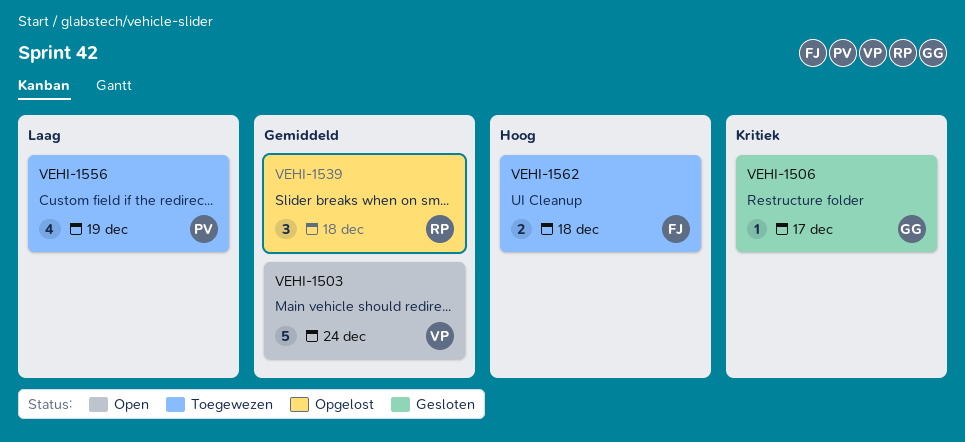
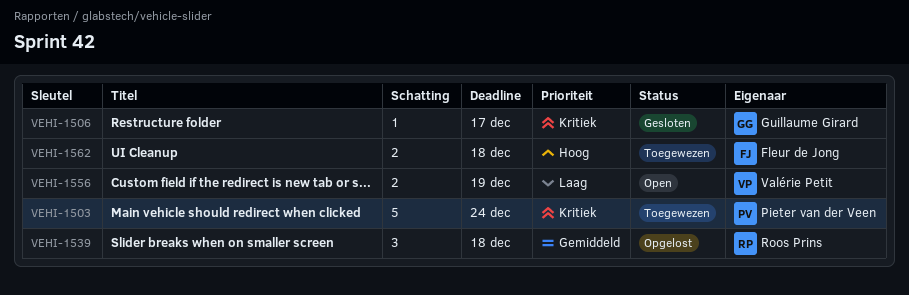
VEHI-1503, status: Open -> Toegewezen
VEHI-1503, owner: Valérie Petit -> Pieter van der Veen
VEHI-1503, priority: Gemiddeld -> Kritiek
VEHI-1556, status: Toegewezen -> Open
VEHI-1556, owner: Pieter van der Veen -> Valérie Petit
VEHI-1556, estimate: 4 -> 2

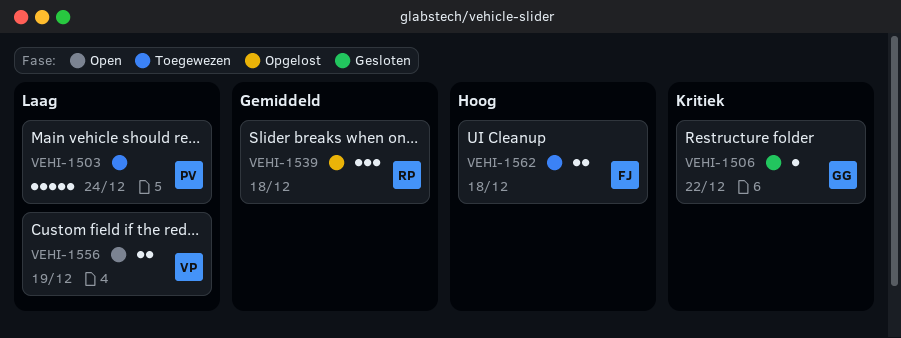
VEHI-1503, priority: Kritiek -> Laag
VEHI-1506, due: Dec 17 -> Dec 22

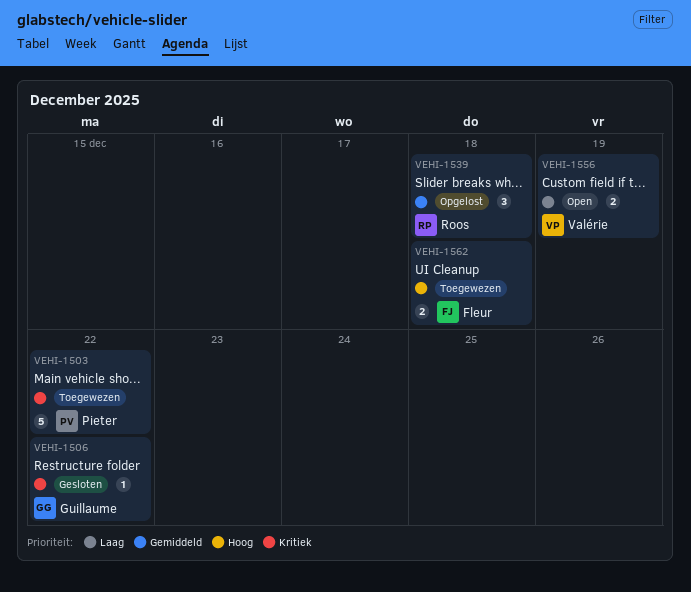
VEHI-1503, priority: Laag -> Kritiek
VEHI-1503, due: Dec 24 -> Dec 22

